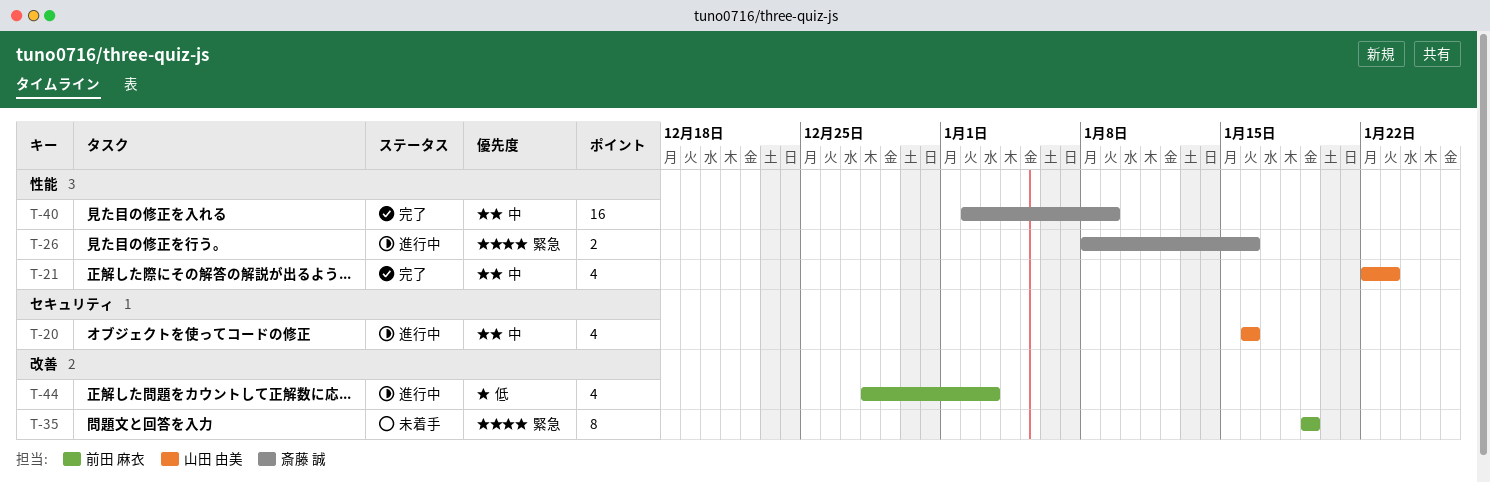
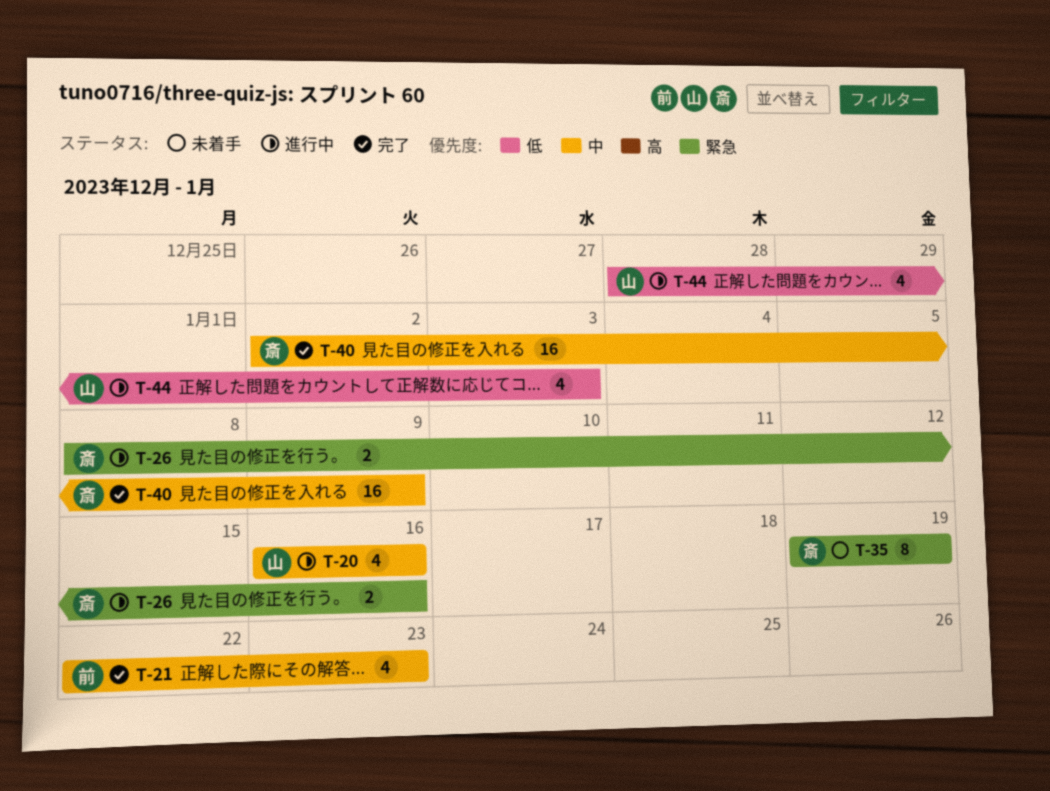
T-21, owner: 山田 由美 -> 前田 麻衣
T-35, owner: 前田 麻衣 -> 斎藤 誠
T-44, owner: 前田 麻衣 -> 山田 由美

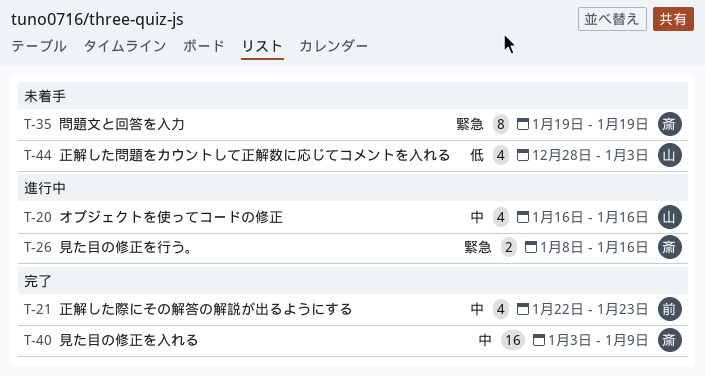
T-40, start: Jan 2 -> Jan 3
T-44, status: 進行中 -> 未着手

